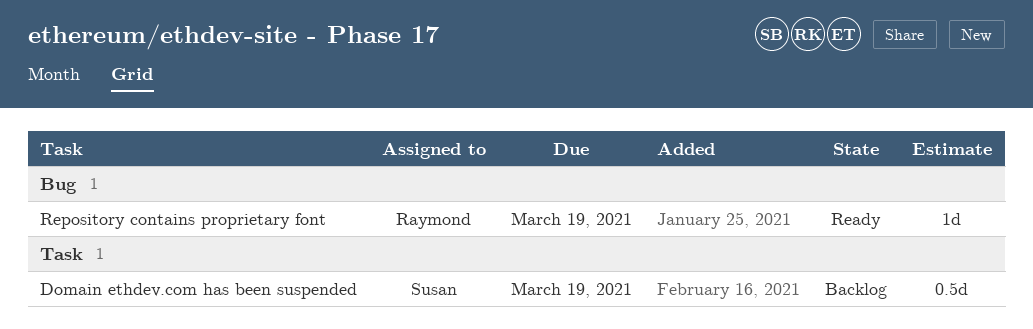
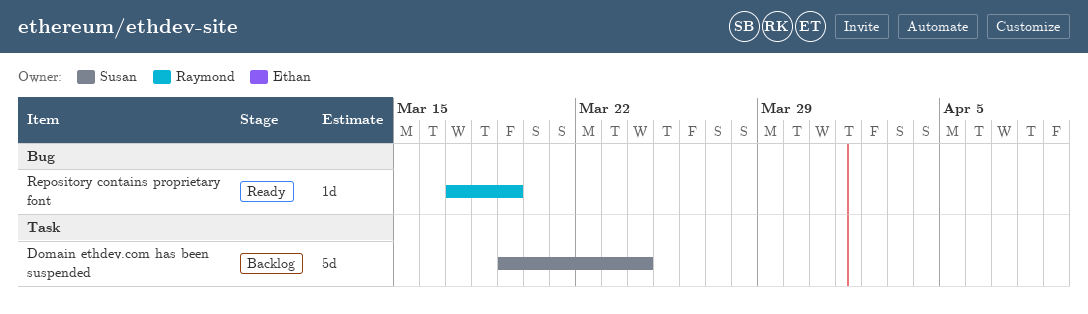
Domain ethdev.com has been suspended, estimate: 0.5d -> 5d
Domain ethdev.com has been suspended, due: Mar 19 -> Mar 24

